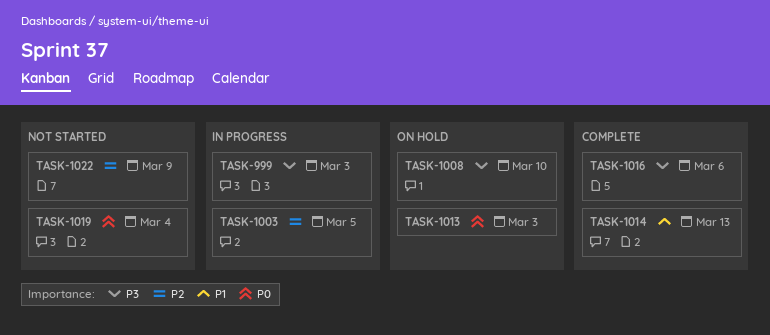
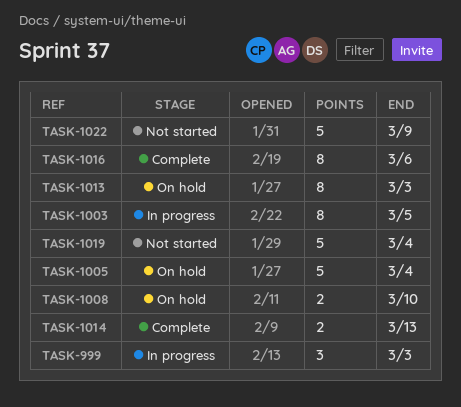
TASK-1005: none -> present

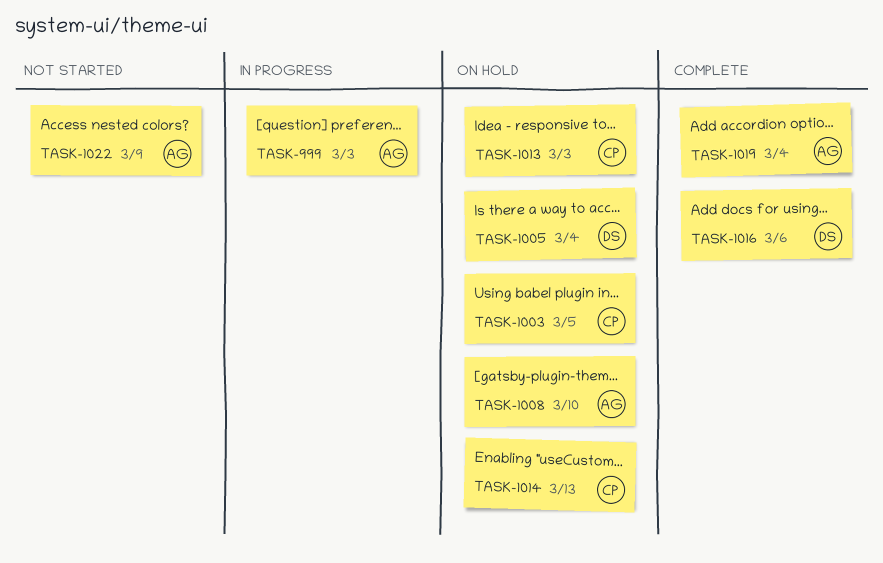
TASK-1003, status: In progress -> On hold
TASK-1014, status: Complete -> On hold
TASK-1019, status: Not started -> Complete

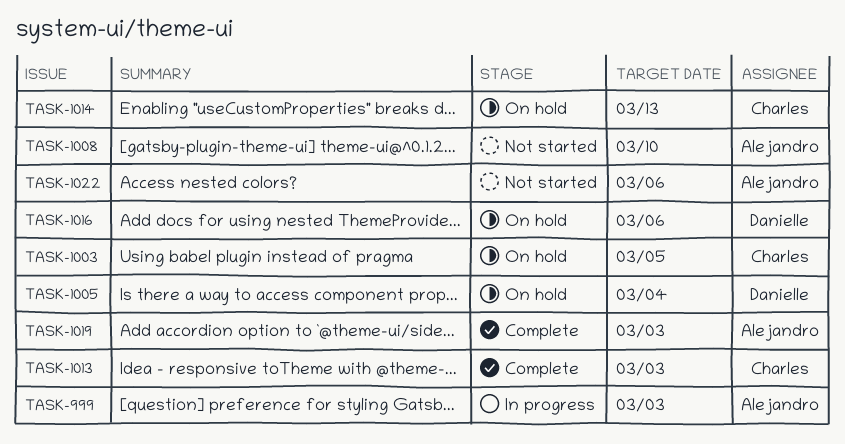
TASK-1008, status: On hold -> Not started
TASK-1013, status: On hold -> Complete
TASK-1016, status: Complete -> On hold
TASK-1019, due: Mar 4 -> Mar 3
TASK-1022, due: Mar 9 -> Mar 6

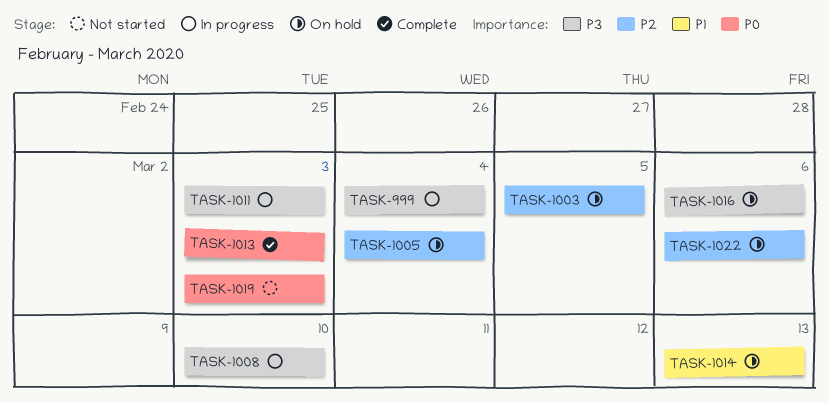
TASK-999, due: Mar 3 -> Mar 4
TASK-1008, status: Not started -> In progress
TASK-1011: none -> present
TASK-1019, status: Complete -> Not started
TASK-1022, status: Not started -> On hold

